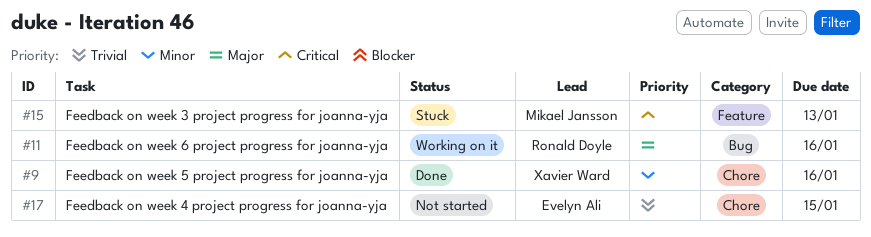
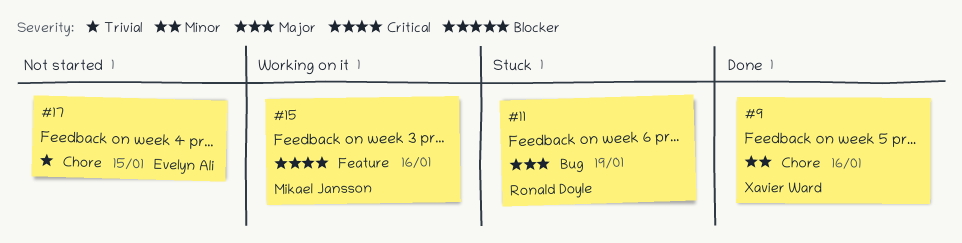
#11, status: Working on it -> Stuck
#11, due: Jan 16 -> Jan 19
#15, status: Stuck -> Working on it
#15, due: Jan 13 -> Jan 16

